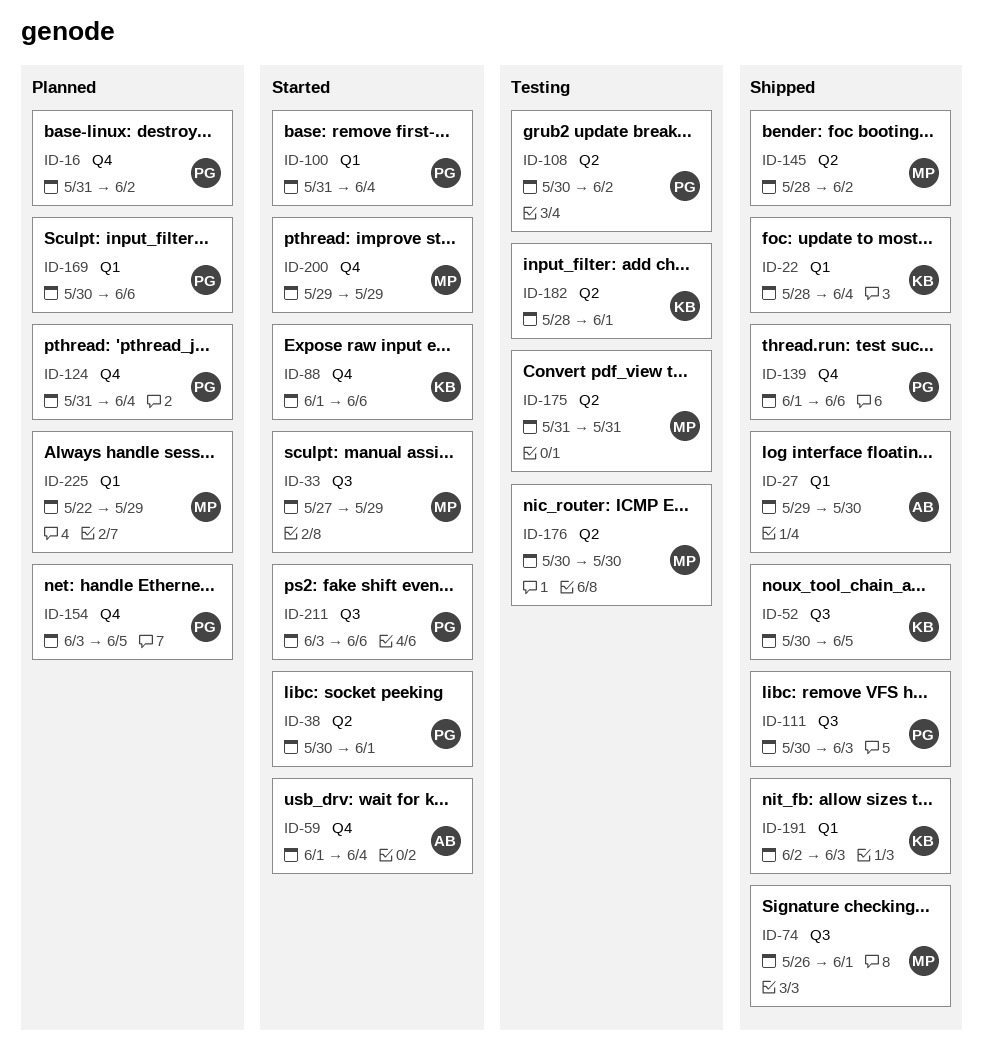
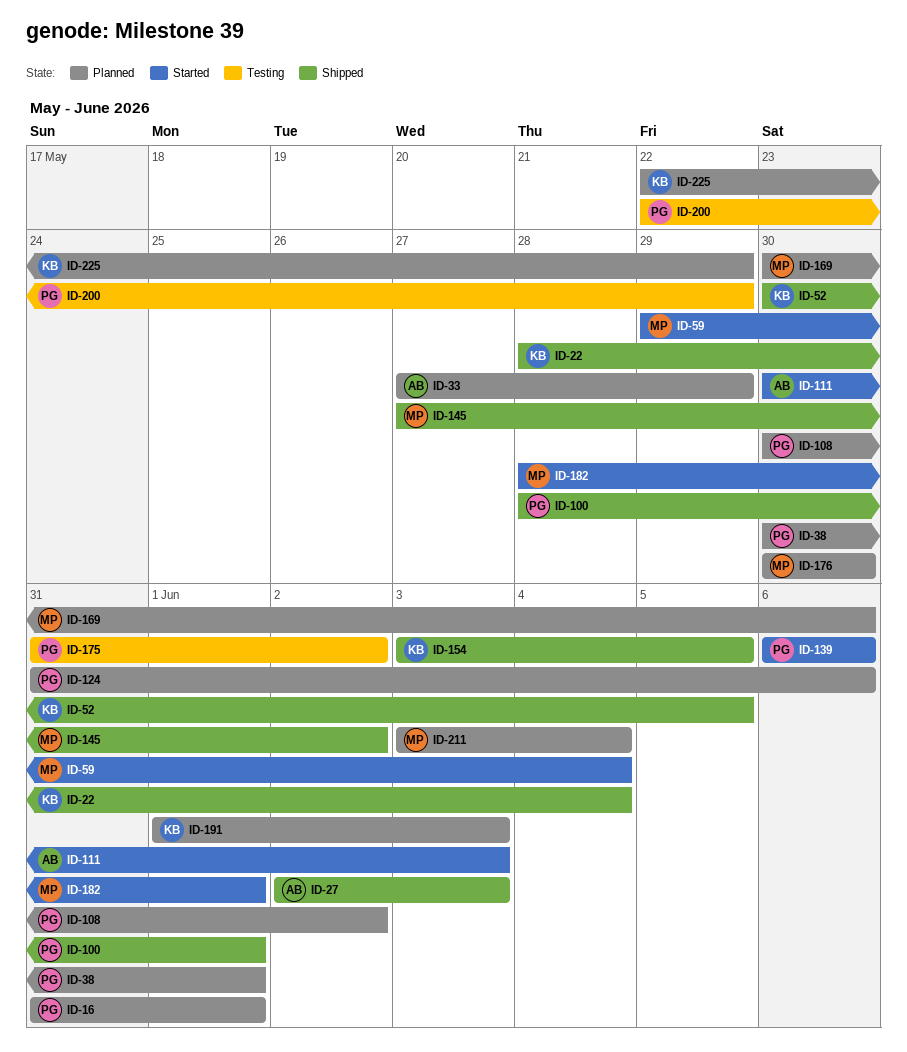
ID-16, due: Jun 2 -> Jun 1
ID-27, start: May 29 -> Jun 2
ID-27, due: May 30 -> Jun 3
ID-33, status: Started -> Planned
ID-33, owner: MP -> AB
ID-38, status: Started -> Planned
ID-59, owner: AB -> MP
ID-59, start: Jun 1 -> May 29
ID-74: present -> none
ID-88: present -> none
ID-100, status: Started -> Shipped
ID-100, start: May 31 -> May 28
ID-100, due: Jun 4 -> Jun 1
ID-108, status: Testing -> Planned
ID-111, status: Shipped -> Started
ID-111, owner: PG -> AB
ID-124, due: Jun 4 -> Jun 6
ID-139, status: Shipped -> Started
ID-139, start: Jun 1 -> Jun 6
ID-145, start: May 28 -> May 27
ID-154, status: Planned -> Shipped
ID-154, owner: PG -> KB
ID-169, owner: PG -> MP
ID-175, owner: MP -> PG
ID-175, due: May 31 -> Jun 2
ID-176, status: Testing -> Planned
ID-182, status: Testing -> Started
ID-182, owner: KB -> MP
ID-191, status: Shipped -> Planned
ID-191, start: Jun 2 -> Jun 1
ID-200, status: Started -> Testing
ID-200, owner: MP -> PG
ID-200, start: May 29 -> May 22
ID-211, status: Started -> Planned
ID-211, owner: PG -> MP
ID-211, due: Jun 6 -> Jun 4
ID-225, owner: MP -> KB

